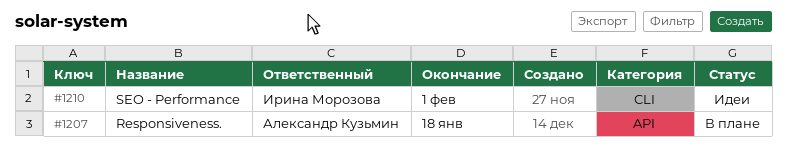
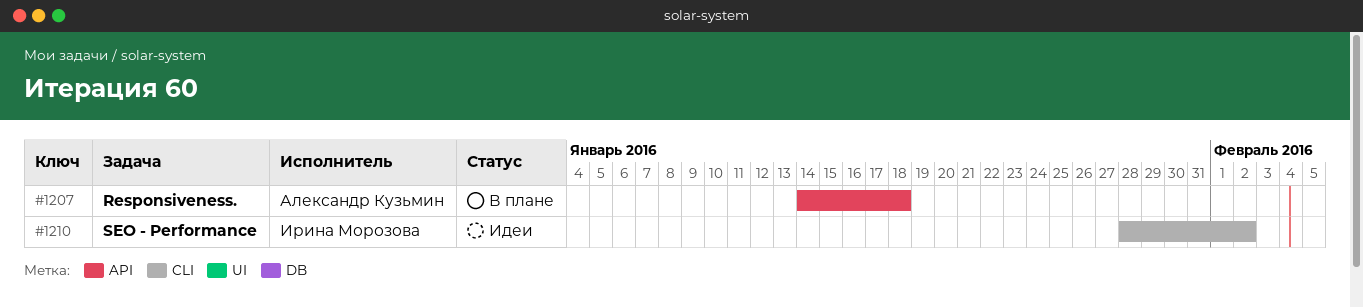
#1210, due: Feb 1 -> Feb 2

